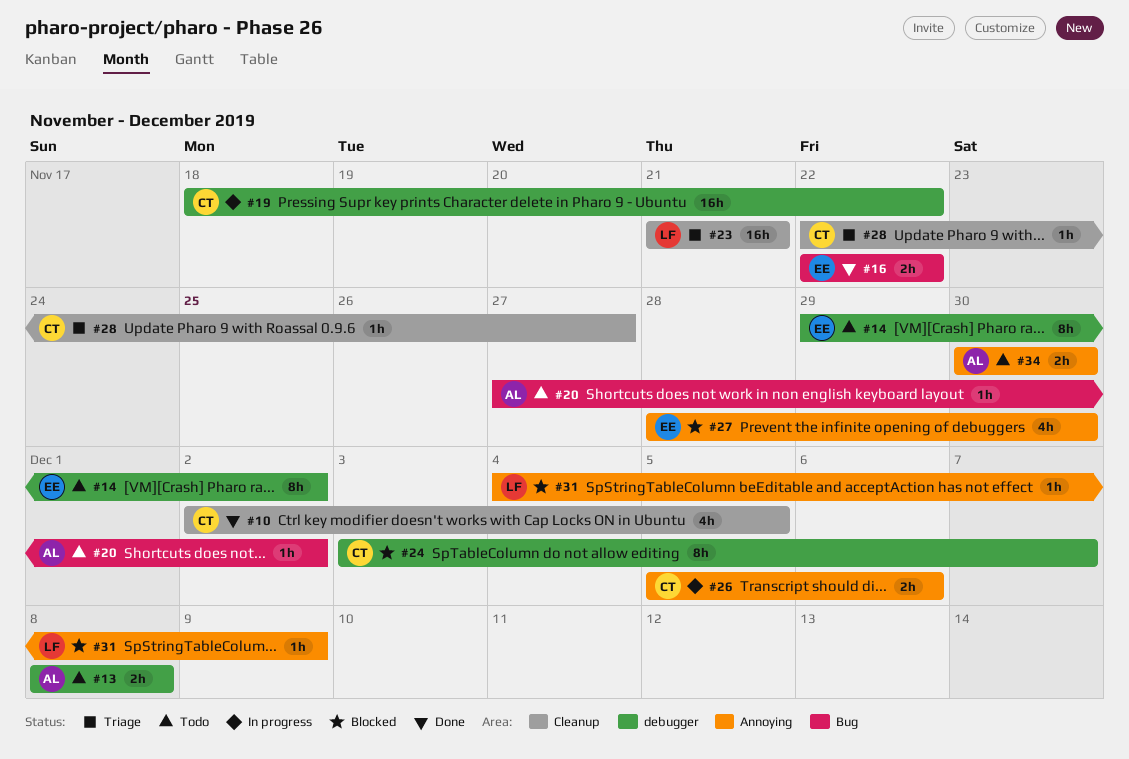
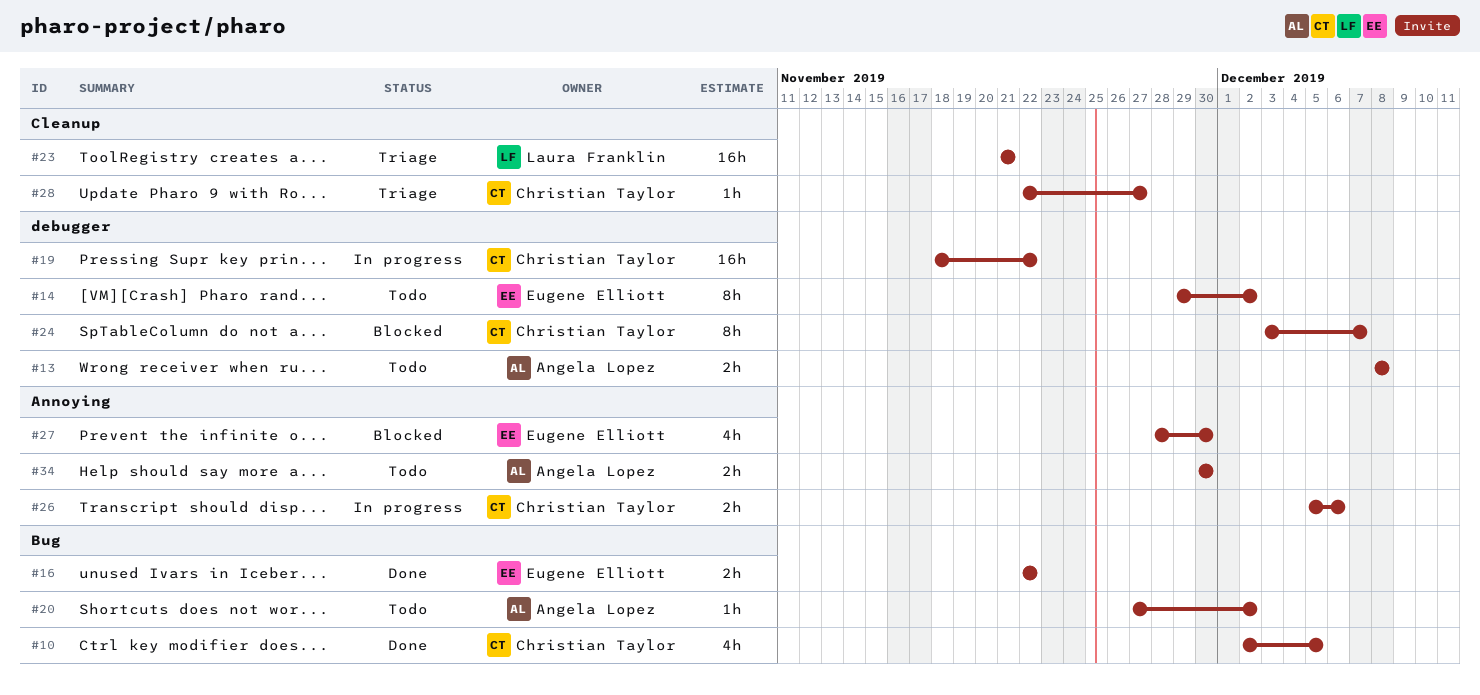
#10, label: Cleanup -> Bug
#31: present -> none

